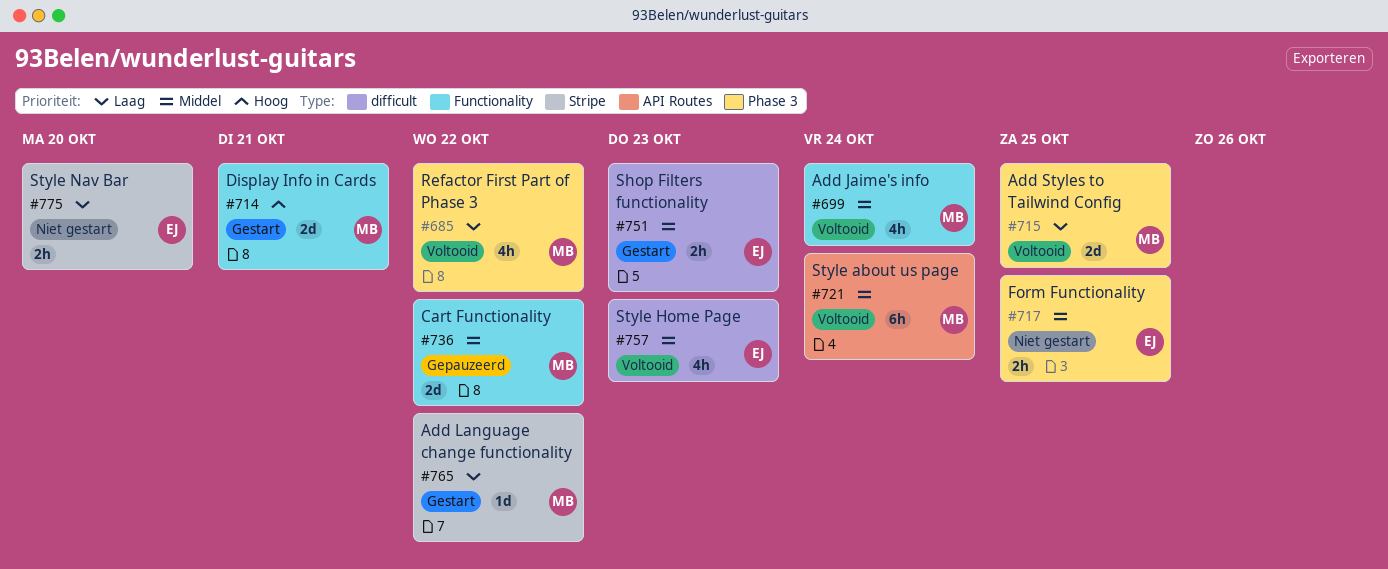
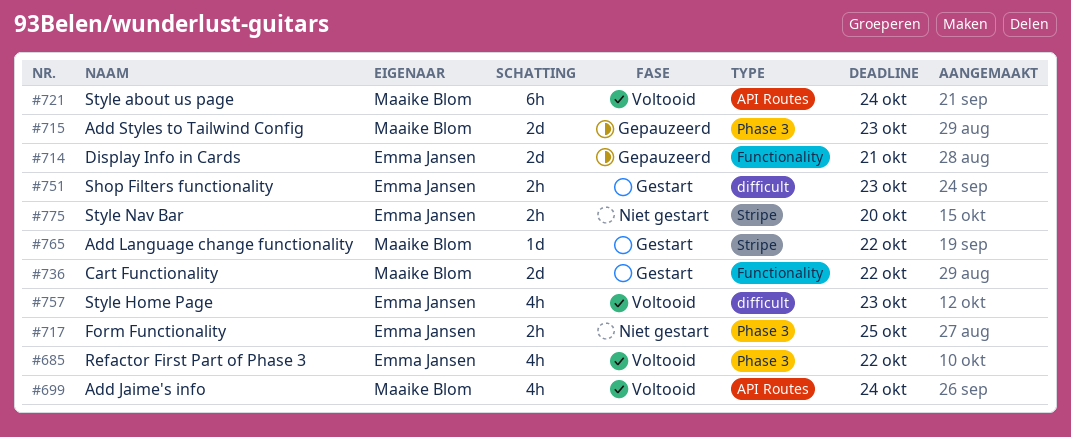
#685, owner: Maaike Blom -> Emma Jansen
#699, label: Functionality -> API Routes
#714, status: Gestart -> Gepauzeerd
#714, owner: Maaike Blom -> Emma Jansen
#715, status: Voltooid -> Gepauzeerd
#715, due: Oct 25 -> Oct 23
#736, status: Gepauzeerd -> Gestart

